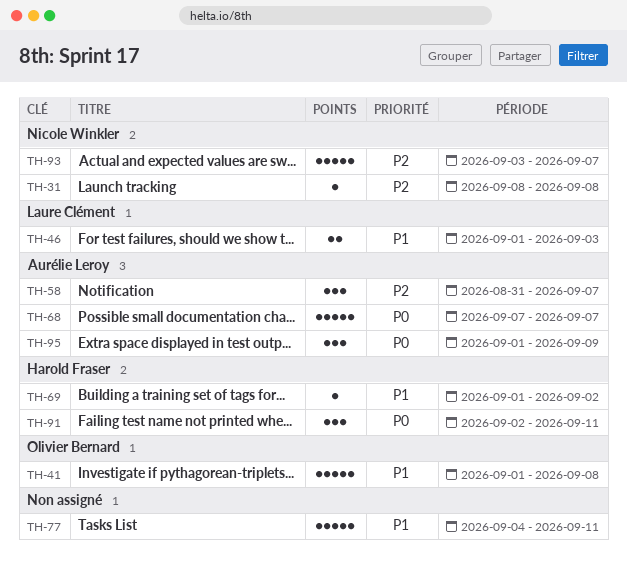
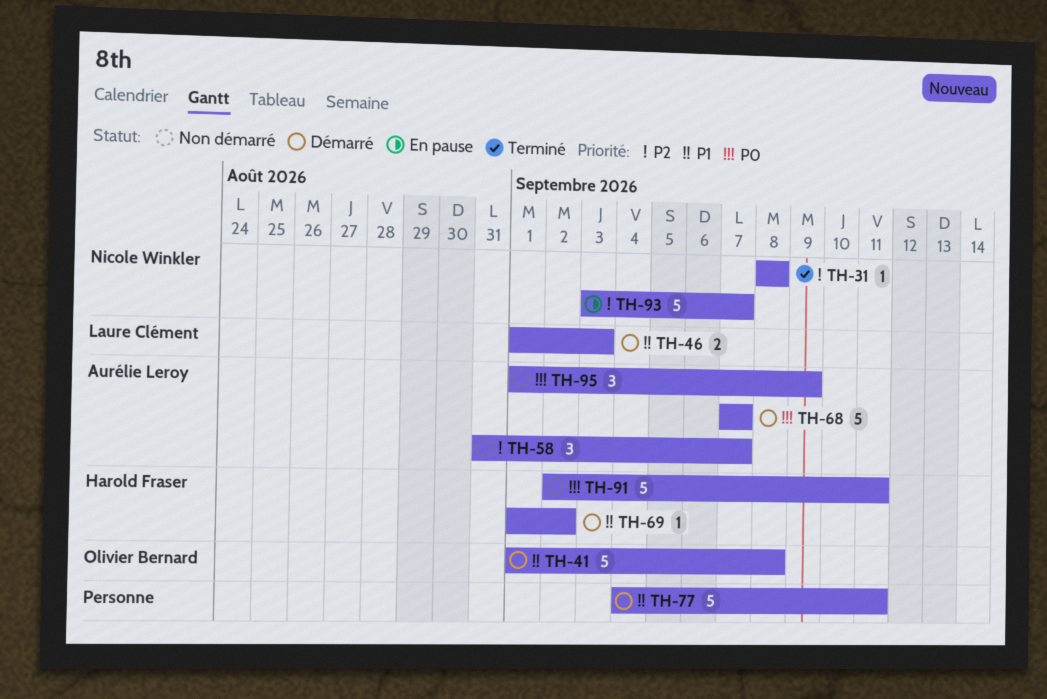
TH-91, estimate: 3 -> 5

